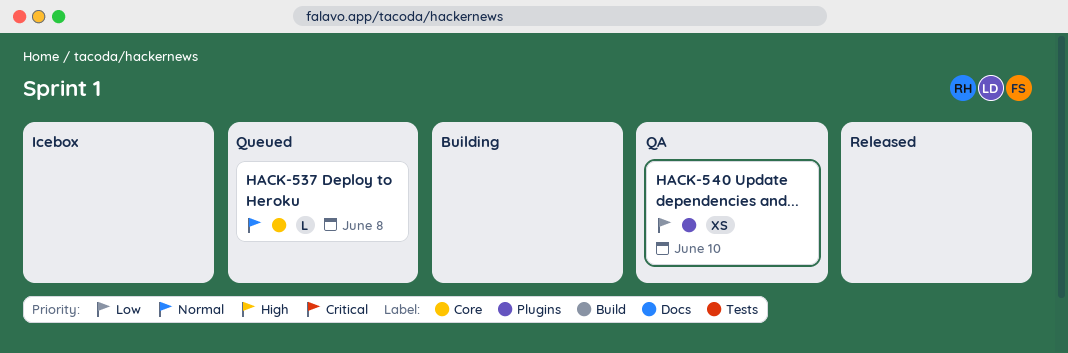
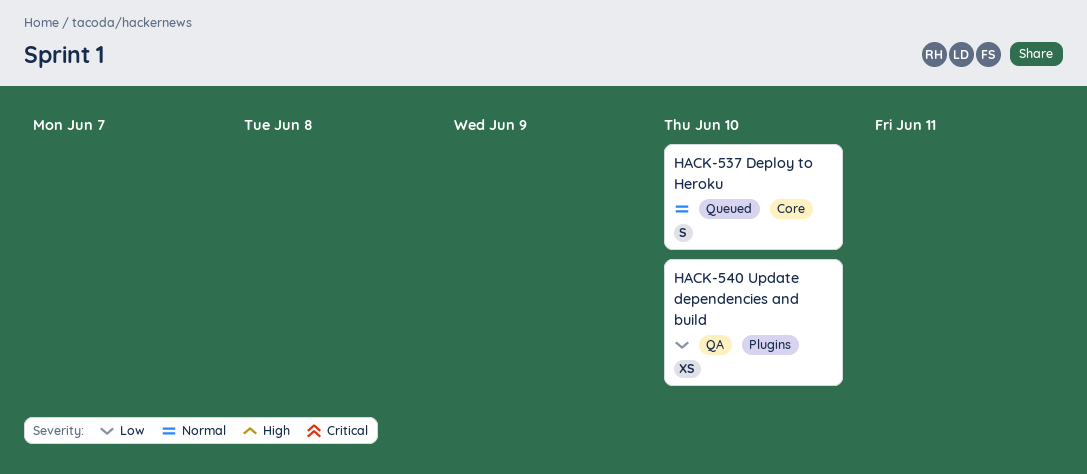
HACK-537, estimate: L -> S
HACK-537, due: Jun 8 -> Jun 10

